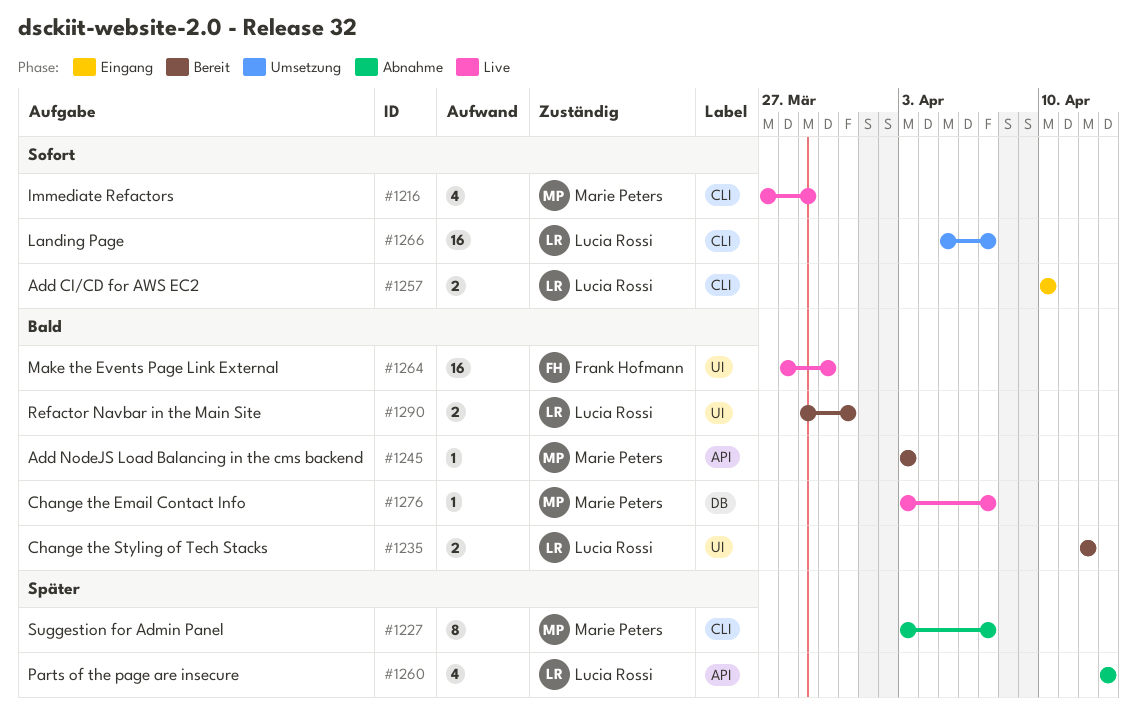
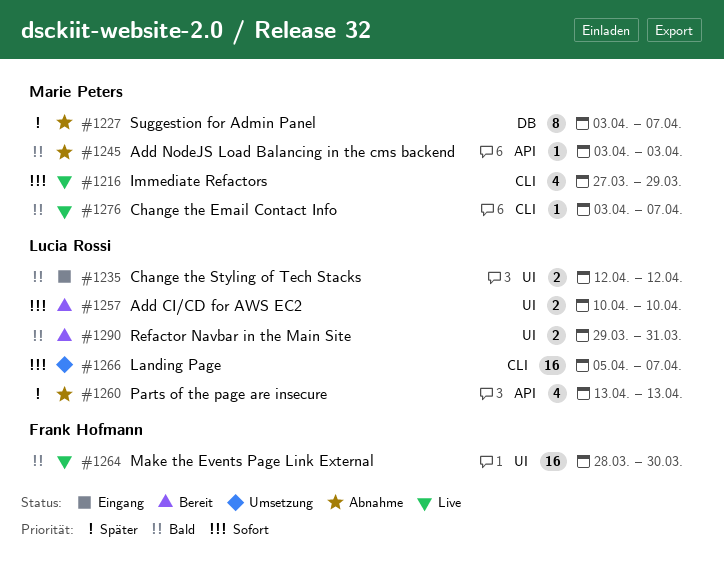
#1227, label: CLI -> DB
#1235, status: Bereit -> Eingang
#1245, status: Bereit -> Abnahme
#1257, status: Eingang -> Bereit
#1257, label: CLI -> UI
#1276, label: DB -> CLI

